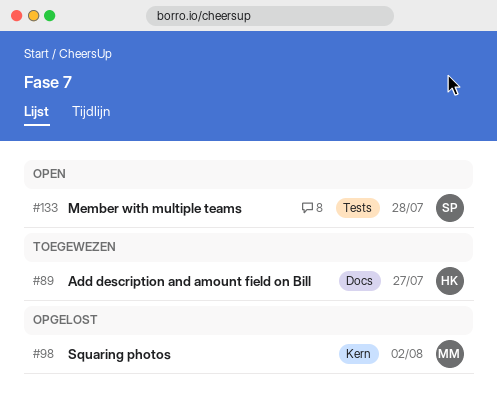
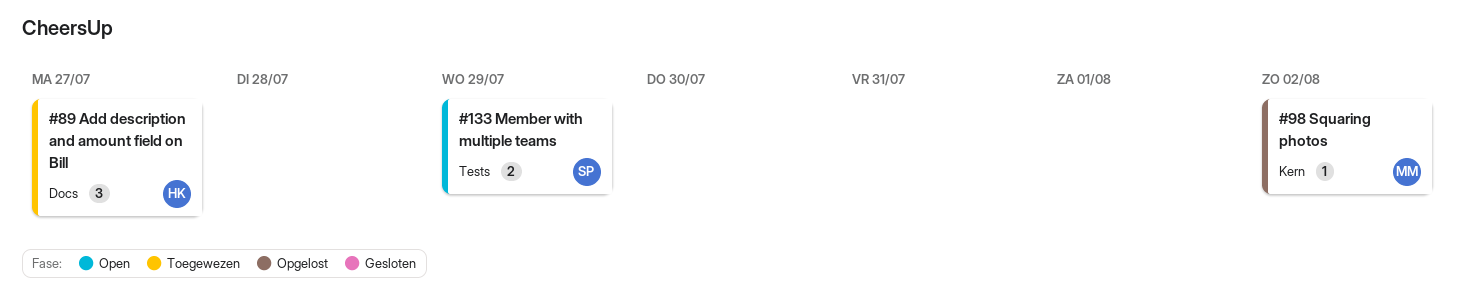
#133, due: Jul 28 -> Jul 29

